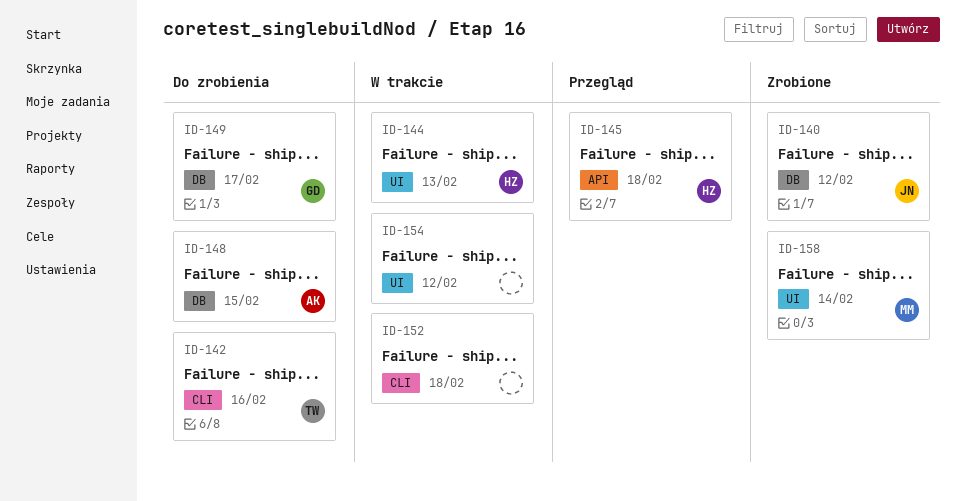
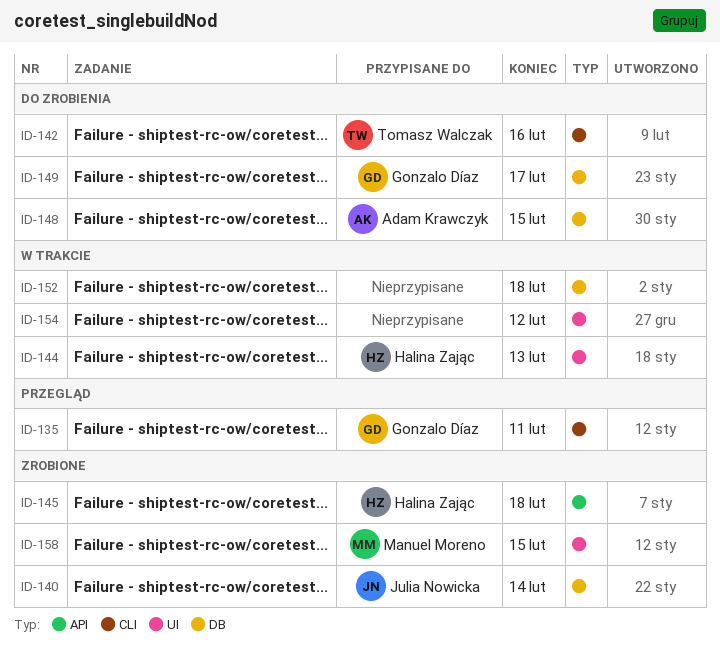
ID-135: none -> present
ID-140, due: Feb 12 -> Feb 14
ID-145, status: Przegląd -> Zrobione
ID-152, label: CLI -> DB
ID-158, due: Feb 14 -> Feb 15

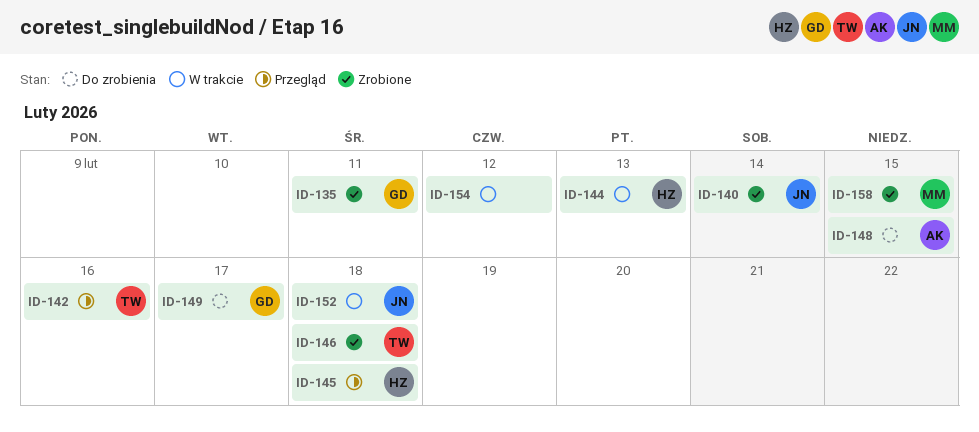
ID-135, status: Przegląd -> Zrobione
ID-142, status: Do zrobienia -> Przegląd
ID-145, status: Zrobione -> Przegląd
ID-146: none -> present
ID-152, owner: none -> Julia Nowicka

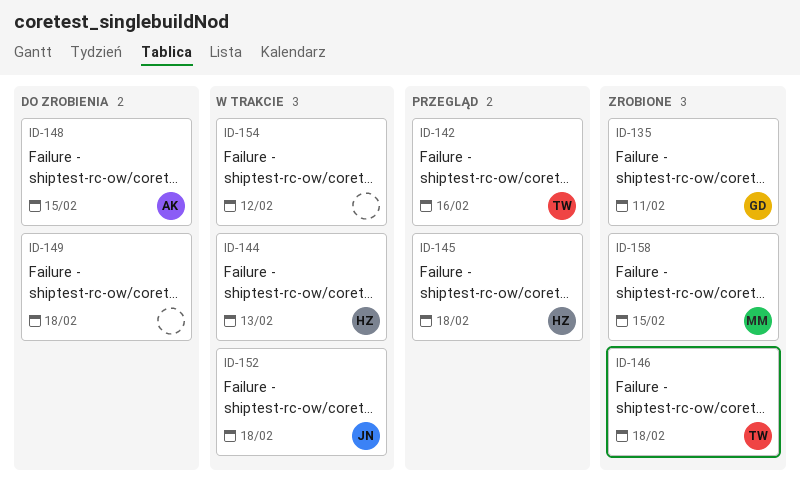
ID-140: present -> none
ID-149, owner: GD -> none
ID-149, due: Feb 17 -> Feb 18

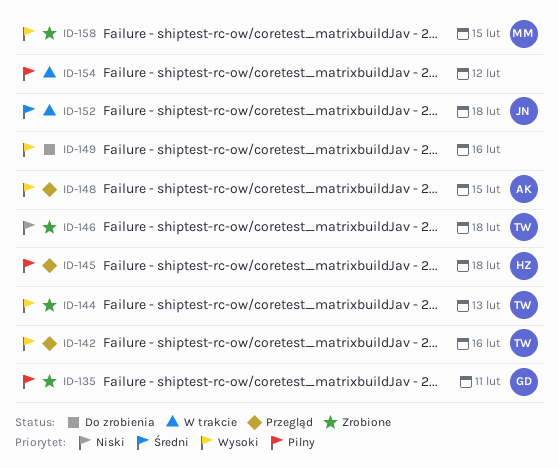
ID-144, status: W trakcie -> Zrobione
ID-144, owner: HZ -> TW
ID-148, status: Do zrobienia -> Przegląd
ID-149, due: Feb 18 -> Feb 16

